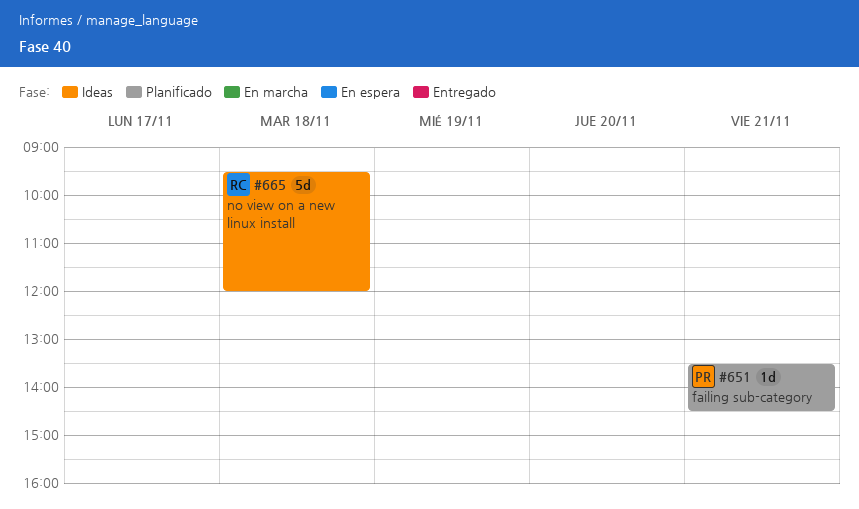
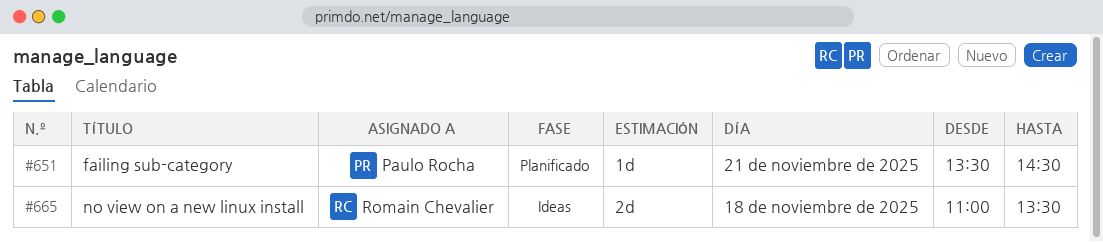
#665, estimate: 5d -> 2d
#665, begins: 09:30 -> 11:00
#665, ends: 12:00 -> 13:30

